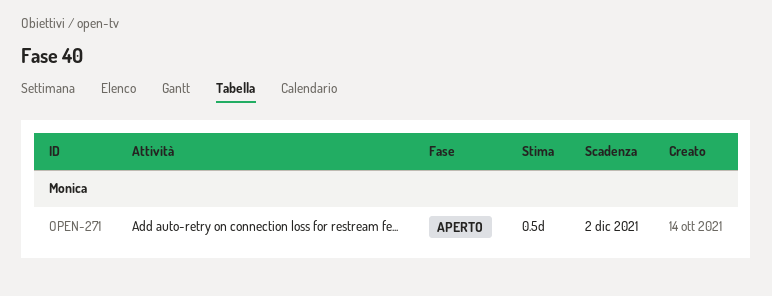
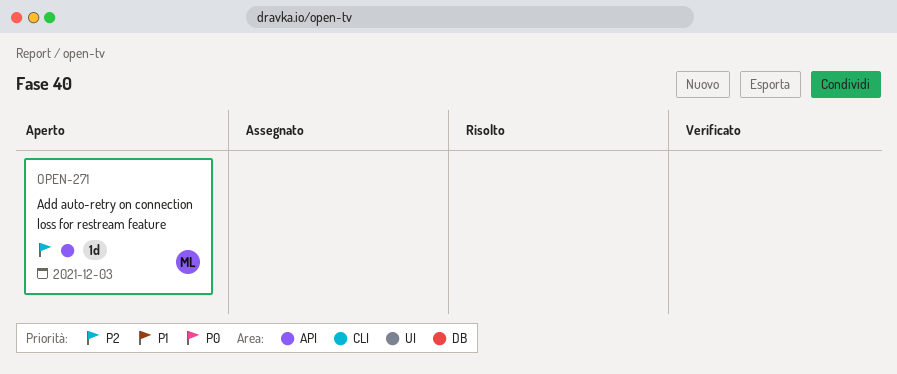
OPEN-271, estimate: 0.5d -> 1d
OPEN-271, due: Dec 2 -> Dec 3

